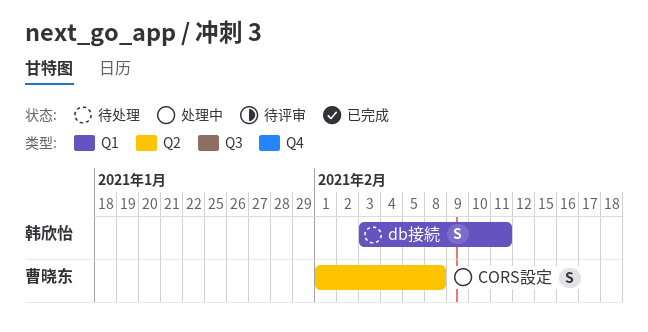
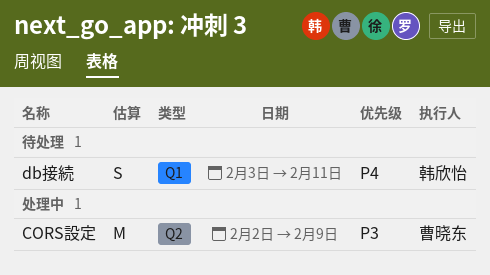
CORS設定, estimate: S -> M
CORS設定, start: Feb 1 -> Feb 2
CORS設定, due: Feb 8 -> Feb 9

